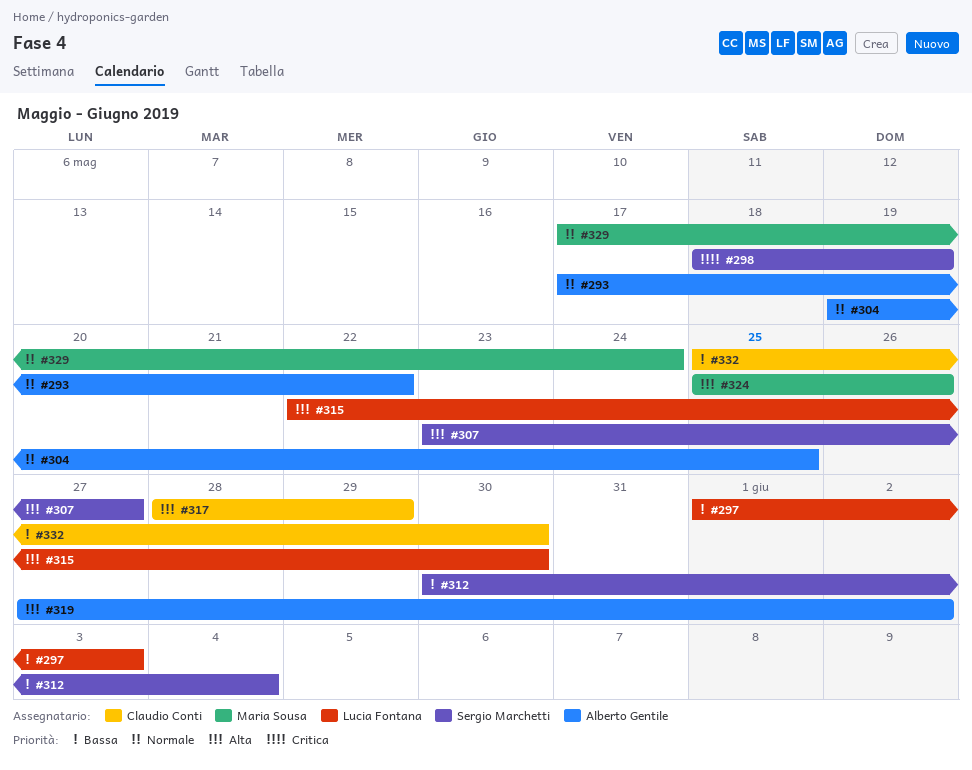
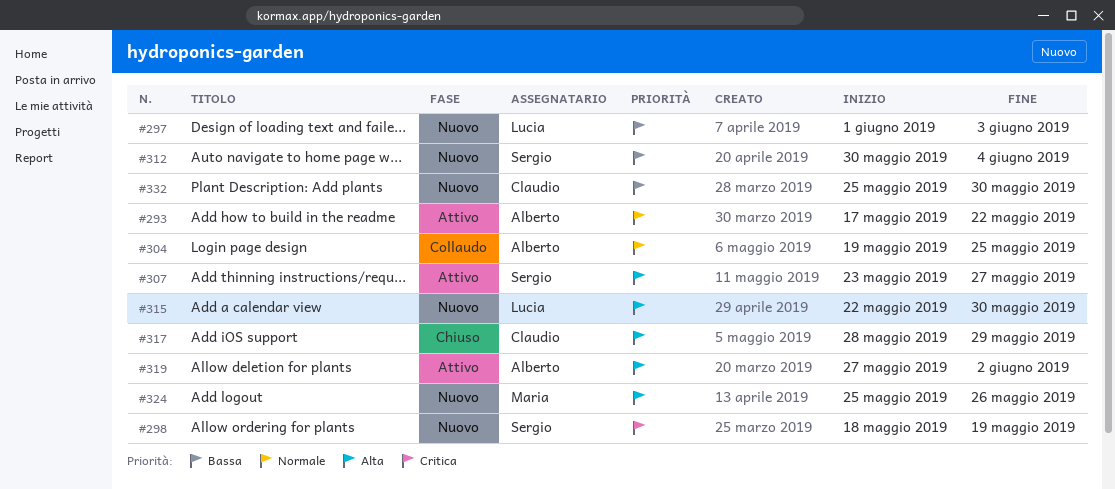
#329: present -> none

